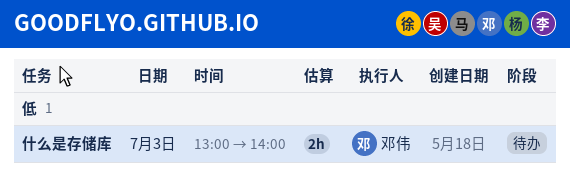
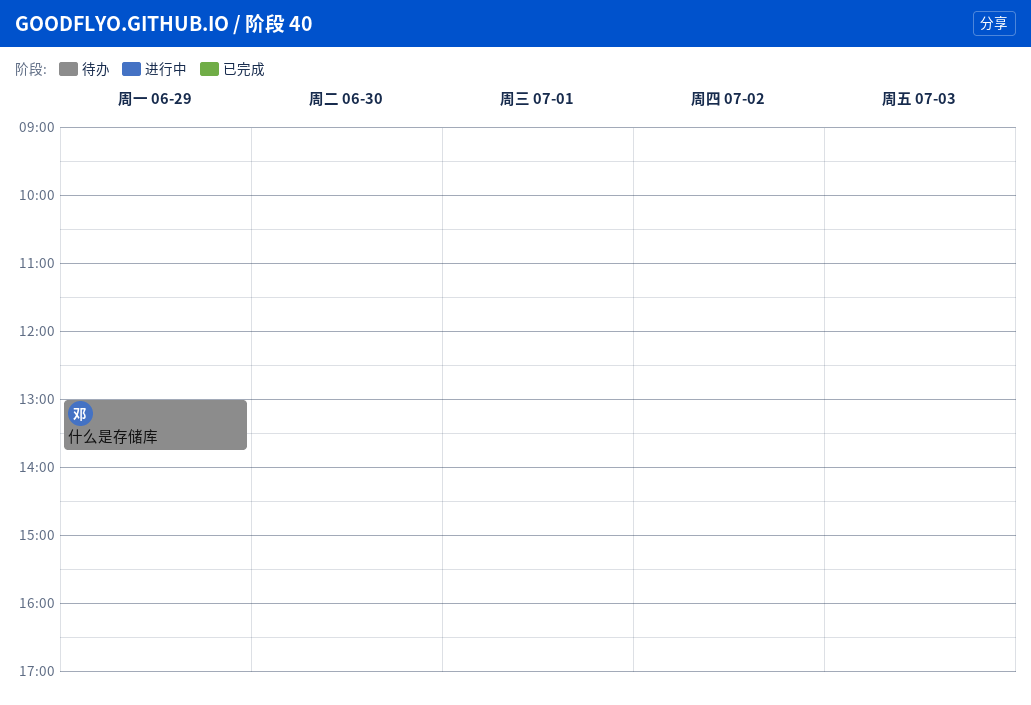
什么是存储库, day: Jul 3 -> Jun 29
什么是存储库, ends: 14:00 -> 13:45

